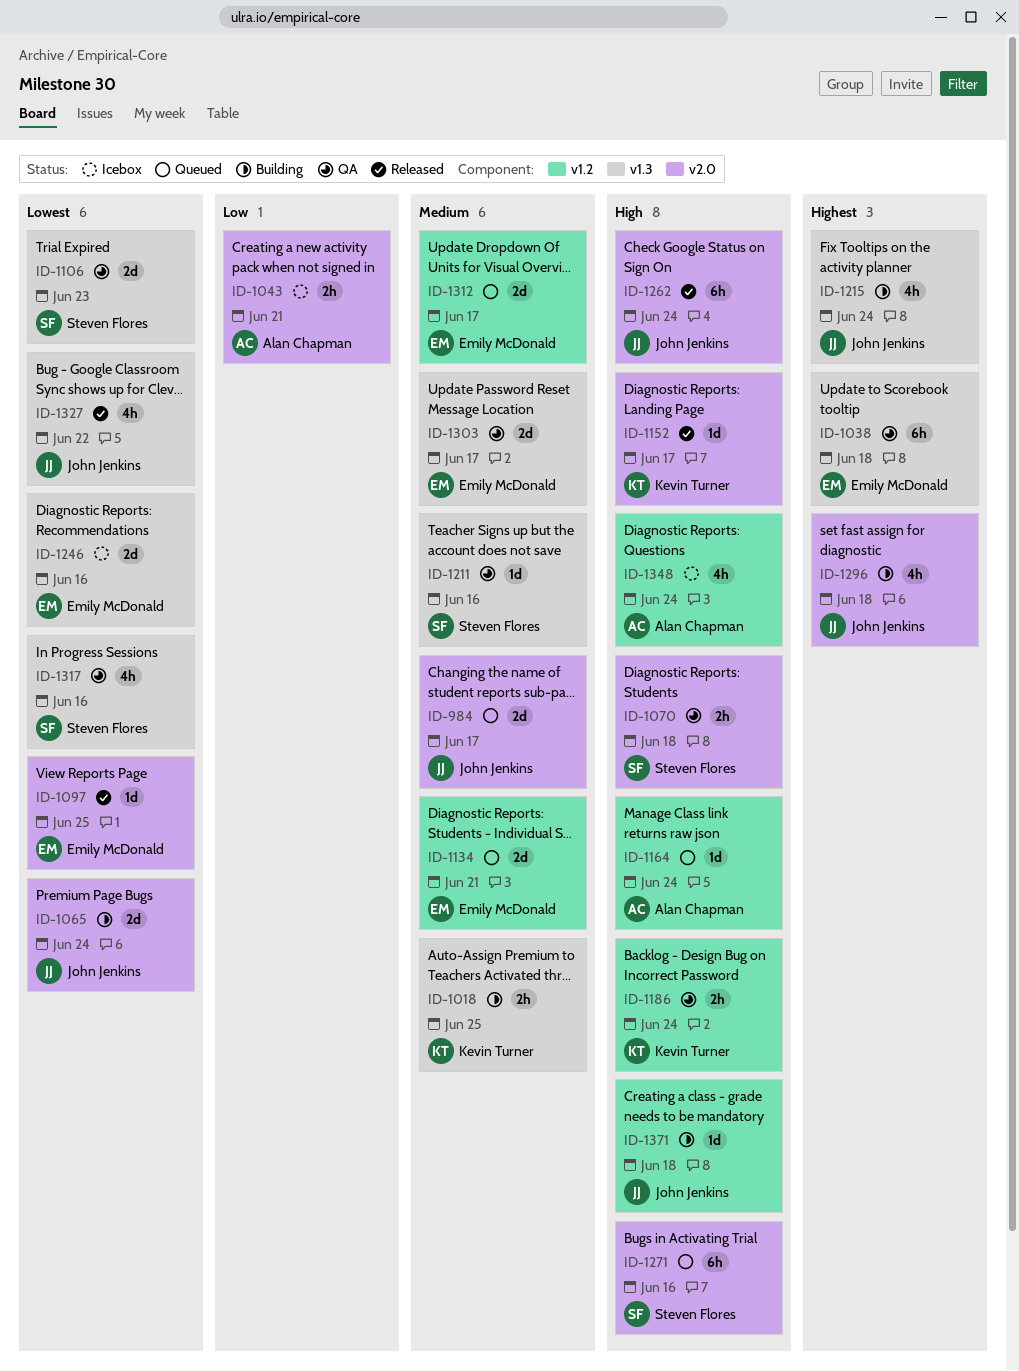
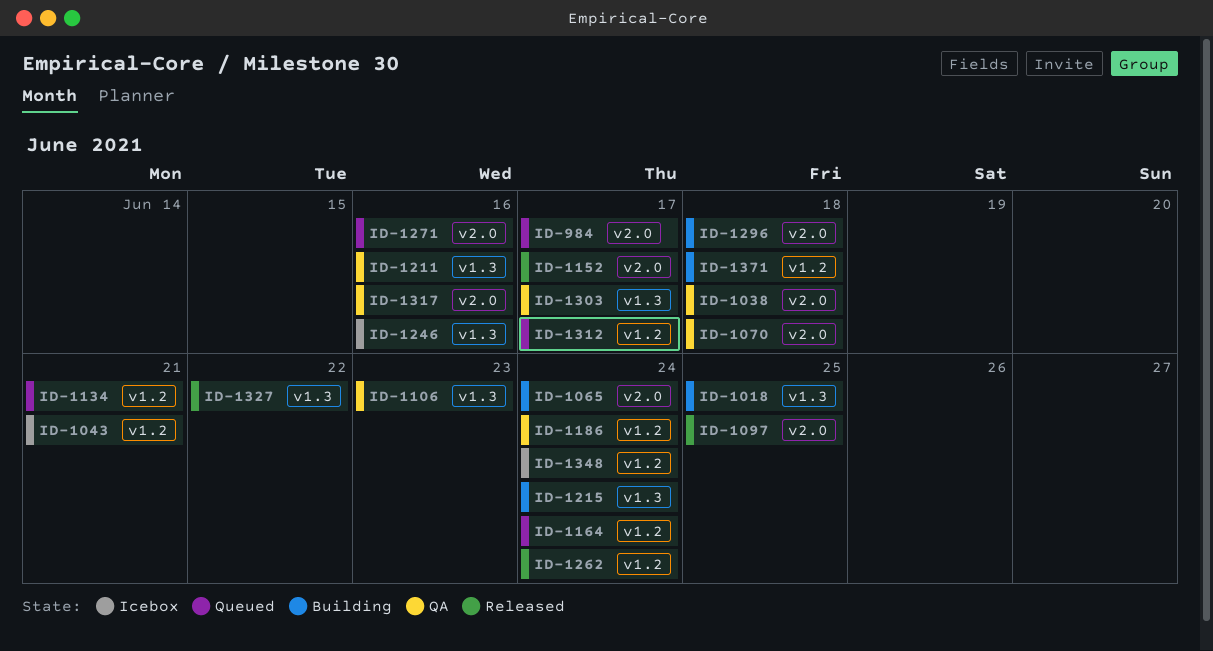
ID-1038, label: v1.3 -> v2.0
ID-1043, label: v2.0 -> v1.2
ID-1262, label: v2.0 -> v1.2
ID-1317, label: v1.3 -> v2.0

